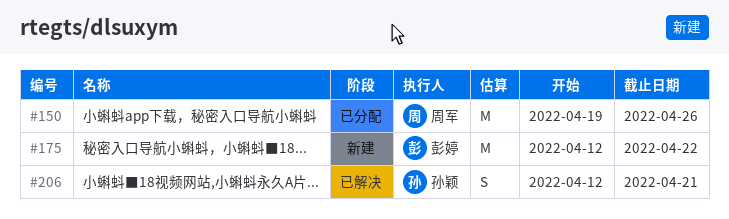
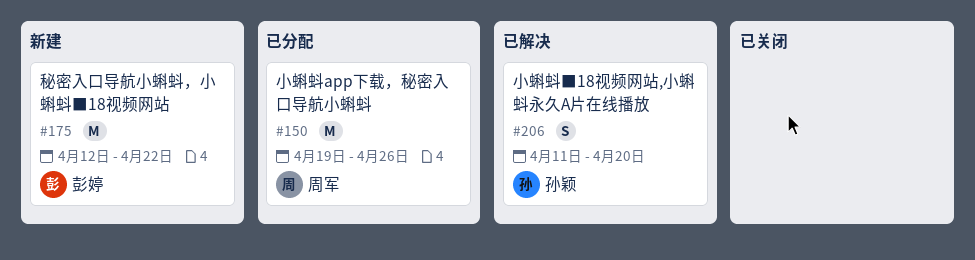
#206, start: Apr 12 -> Apr 11
#206, due: Apr 21 -> Apr 20

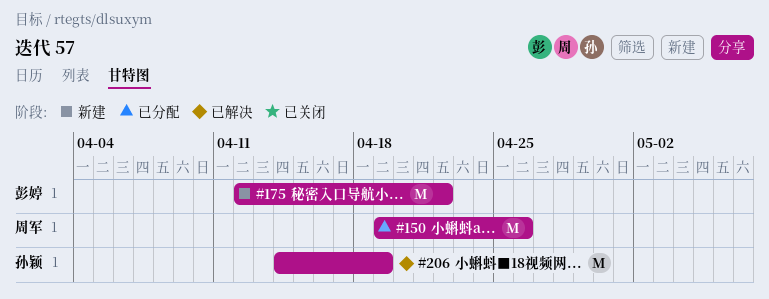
#206, estimate: S -> M
#206, start: Apr 11 -> Apr 14
#206, due: Apr 20 -> Apr 19

